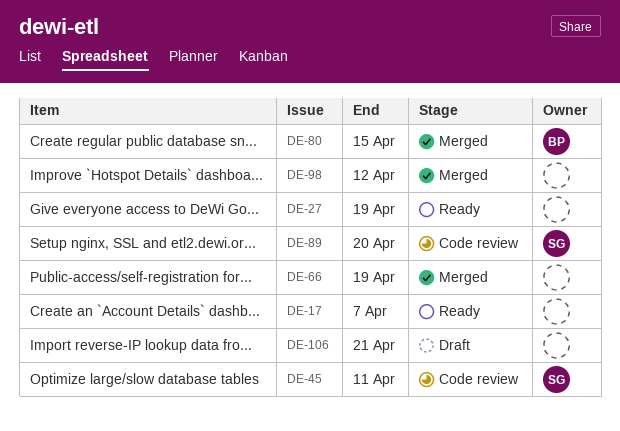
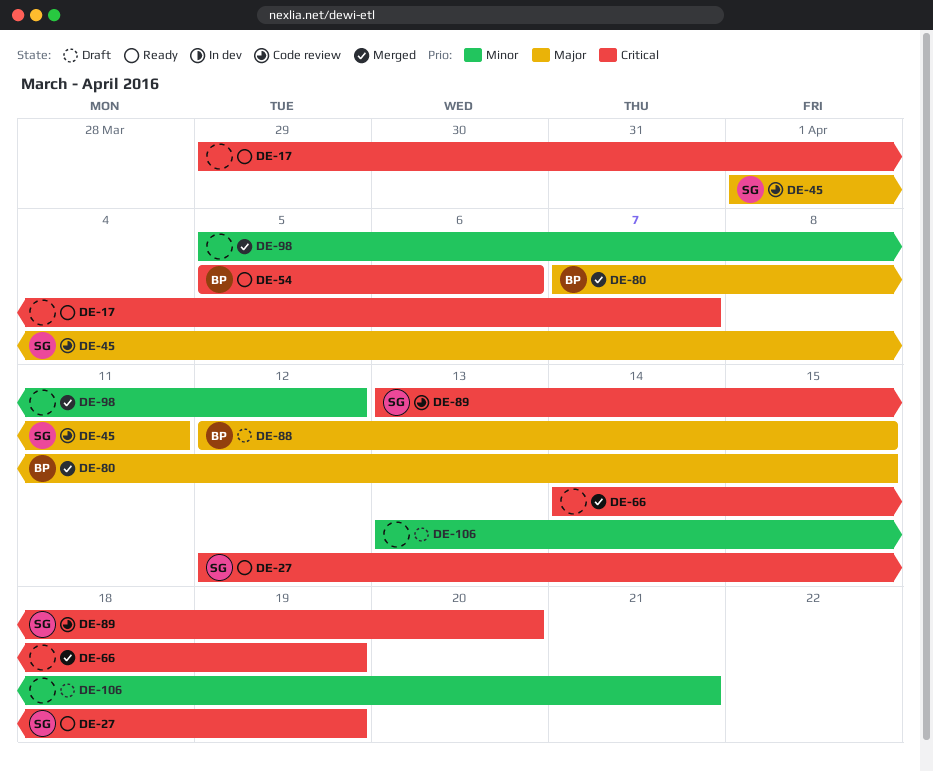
DE-27, owner: none -> SG
DE-54: none -> present
DE-88: none -> present

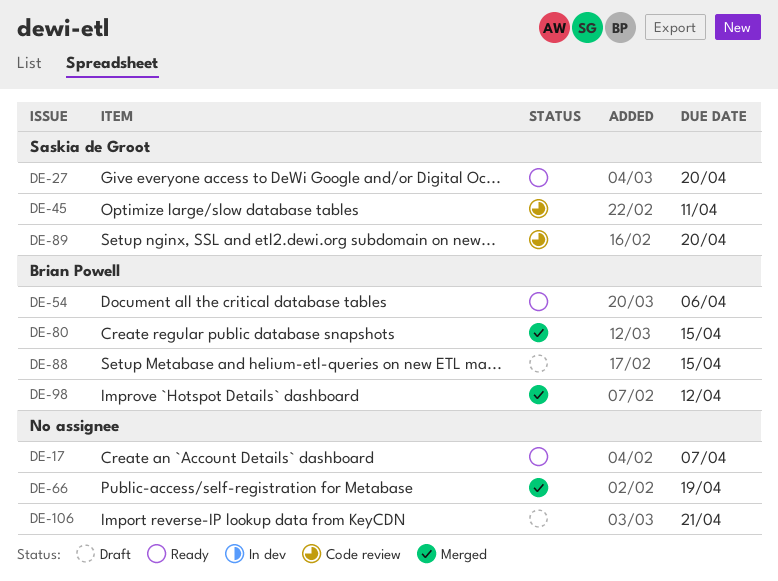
DE-27, due: Apr 19 -> Apr 20
DE-98, owner: none -> Brian Powell

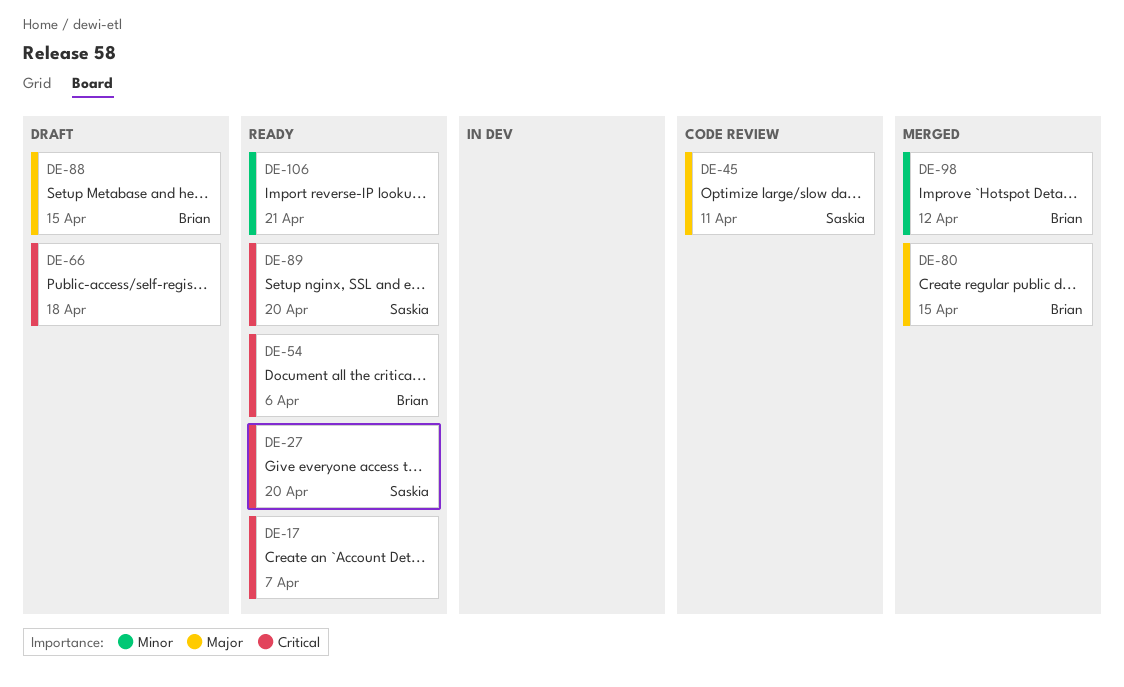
DE-66, status: Merged -> Draft
DE-66, due: Apr 19 -> Apr 18
DE-89, status: Code review -> Ready
DE-106, status: Draft -> Ready

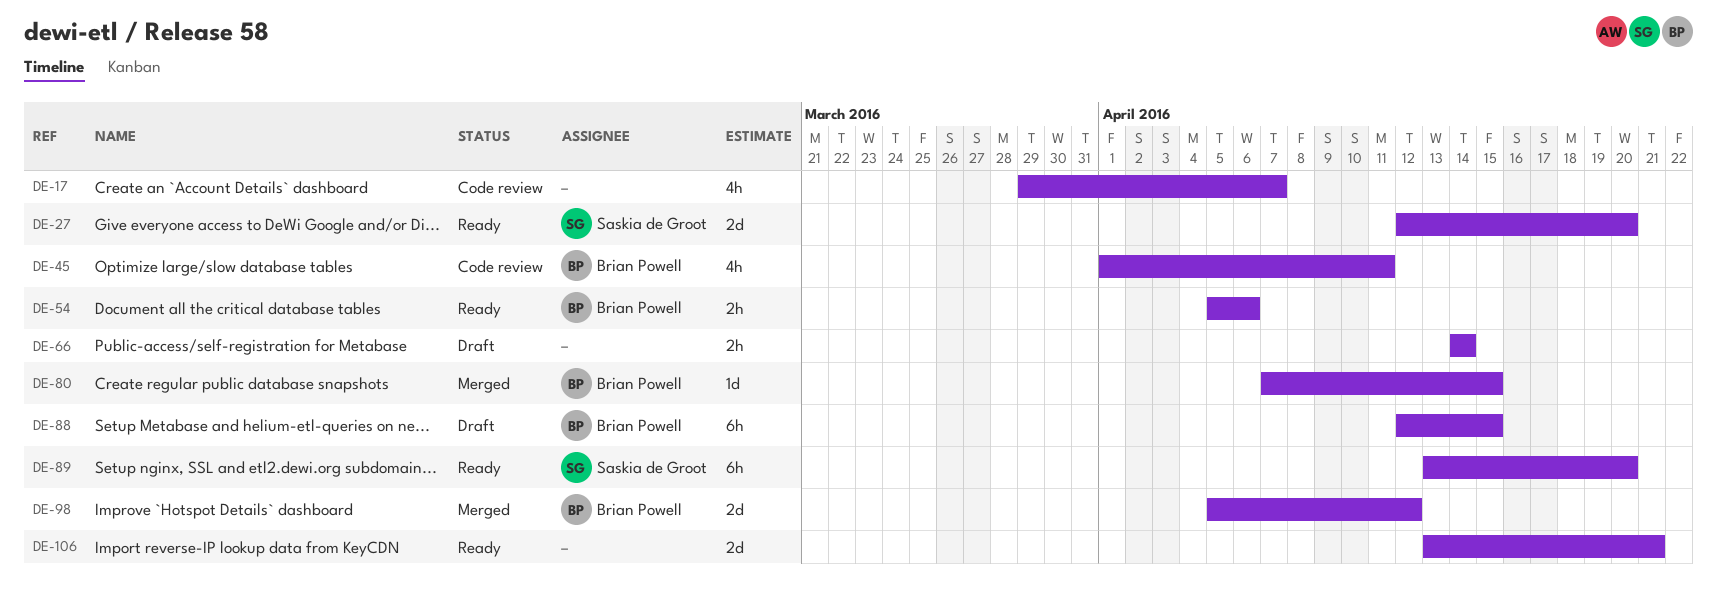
DE-17, status: Ready -> Code review
DE-45, owner: Saskia de Groot -> Brian Powell
DE-66, due: Apr 18 -> Apr 14

